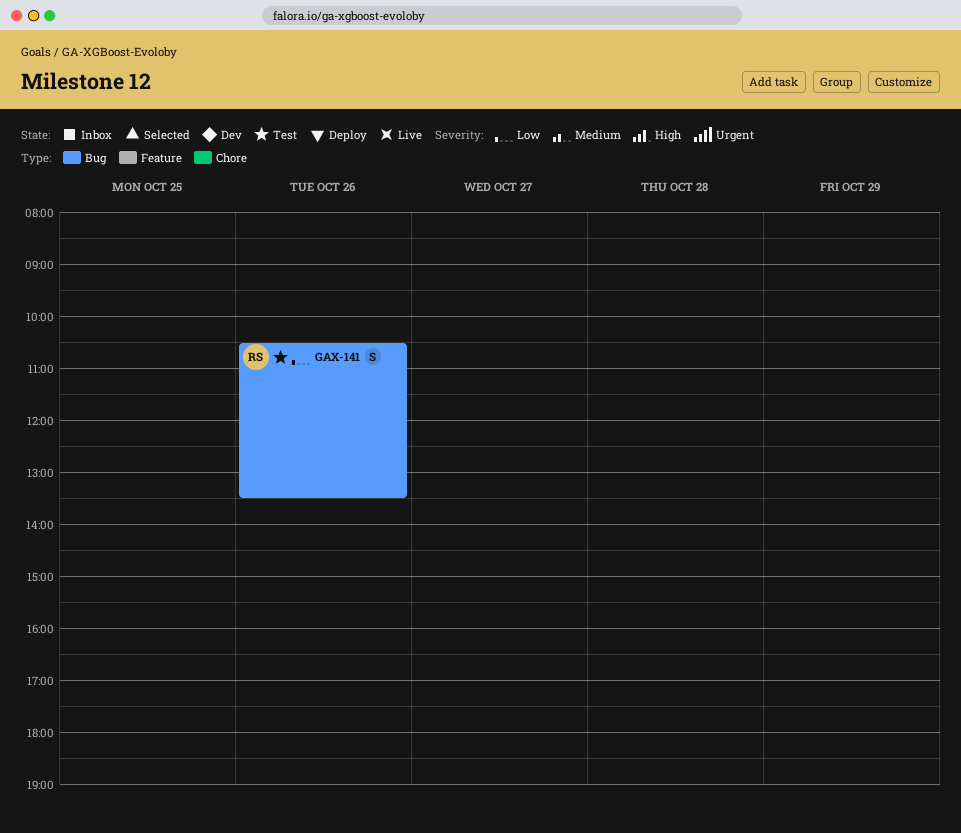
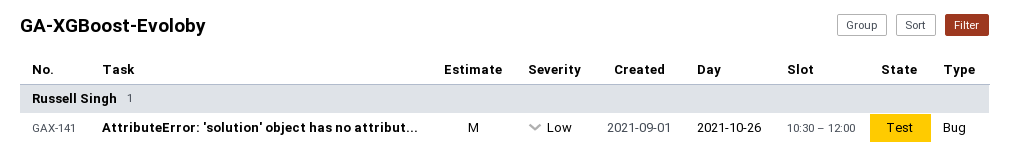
GAX-141, estimate: S -> M
GAX-141, ends: 13:30 -> 12:00

